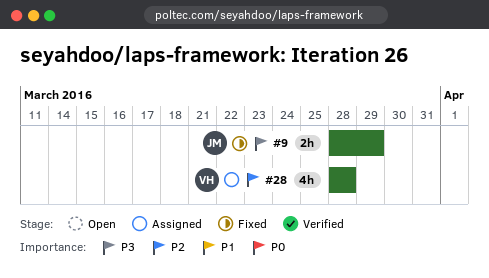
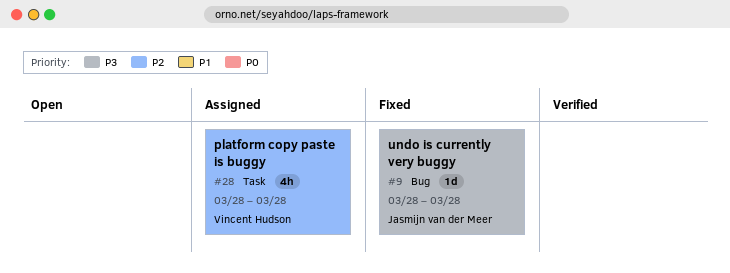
#9, estimate: 2h -> 1d
#9, due: Mar 29 -> Mar 28

